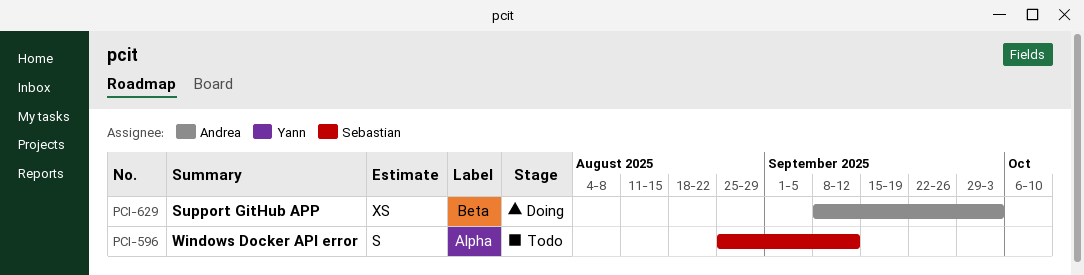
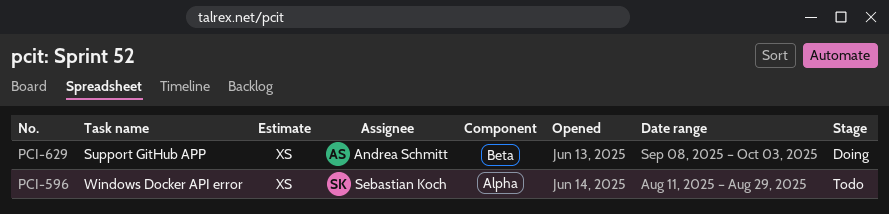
PCI-596, estimate: S -> XS
PCI-596, start: Aug 25 -> Aug 11
PCI-596, due: Sep 12 -> Aug 29

